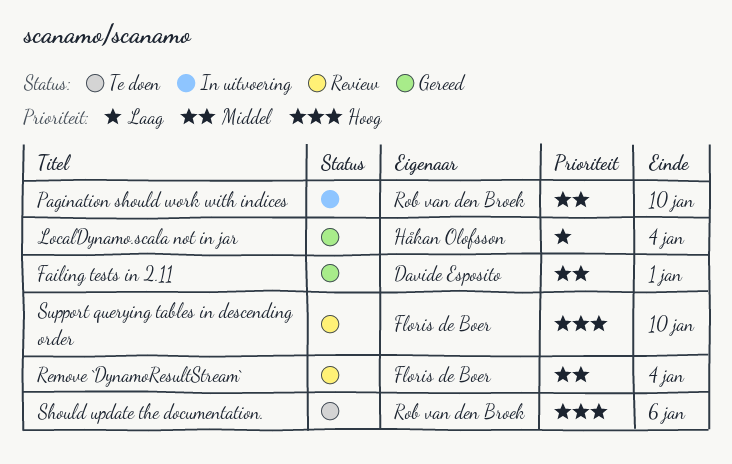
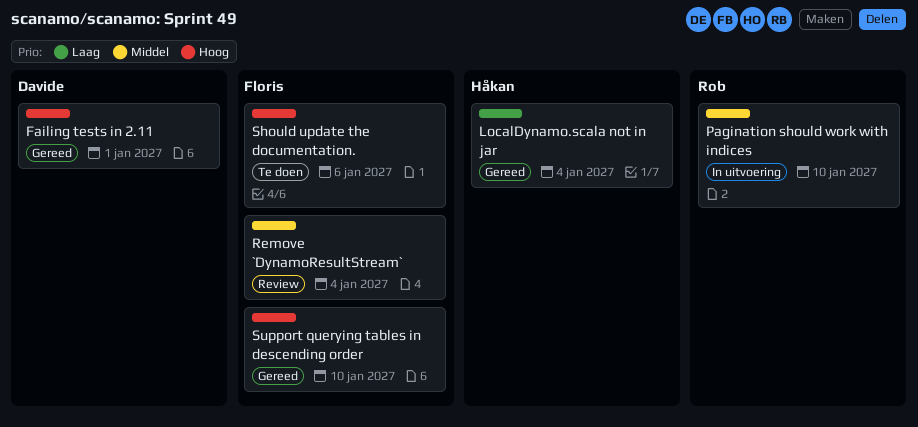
Failing tests in 2.11, priority: Middel -> Hoog
Should update the documentation., owner: Rob van den Broek -> Floris de Boer
Support querying tables in descending order, status: Review -> Gereed

